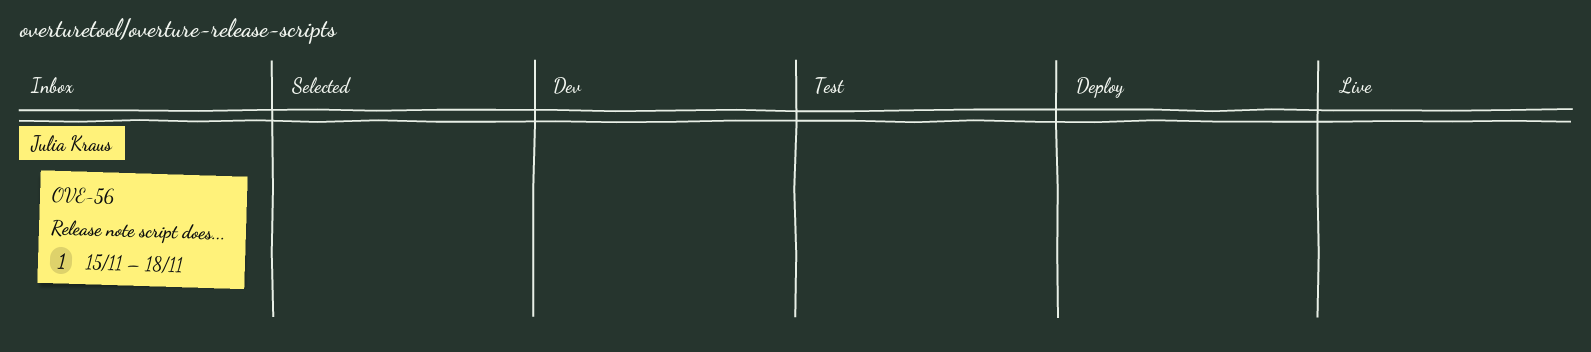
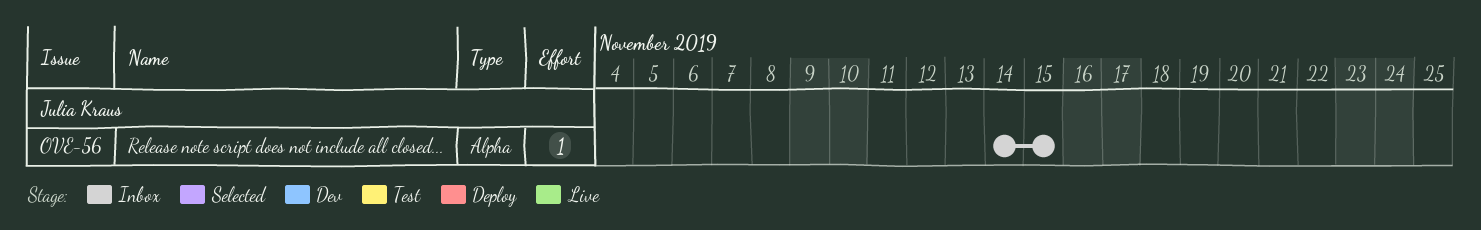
OVE-56, start: Nov 15 -> Nov 14
OVE-56, due: Nov 18 -> Nov 15

